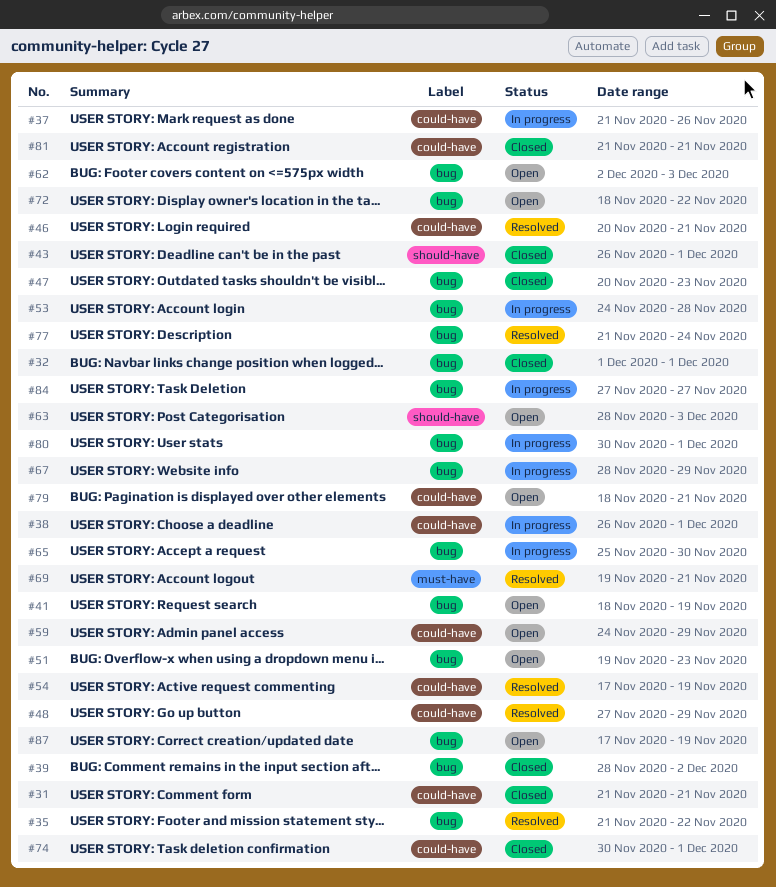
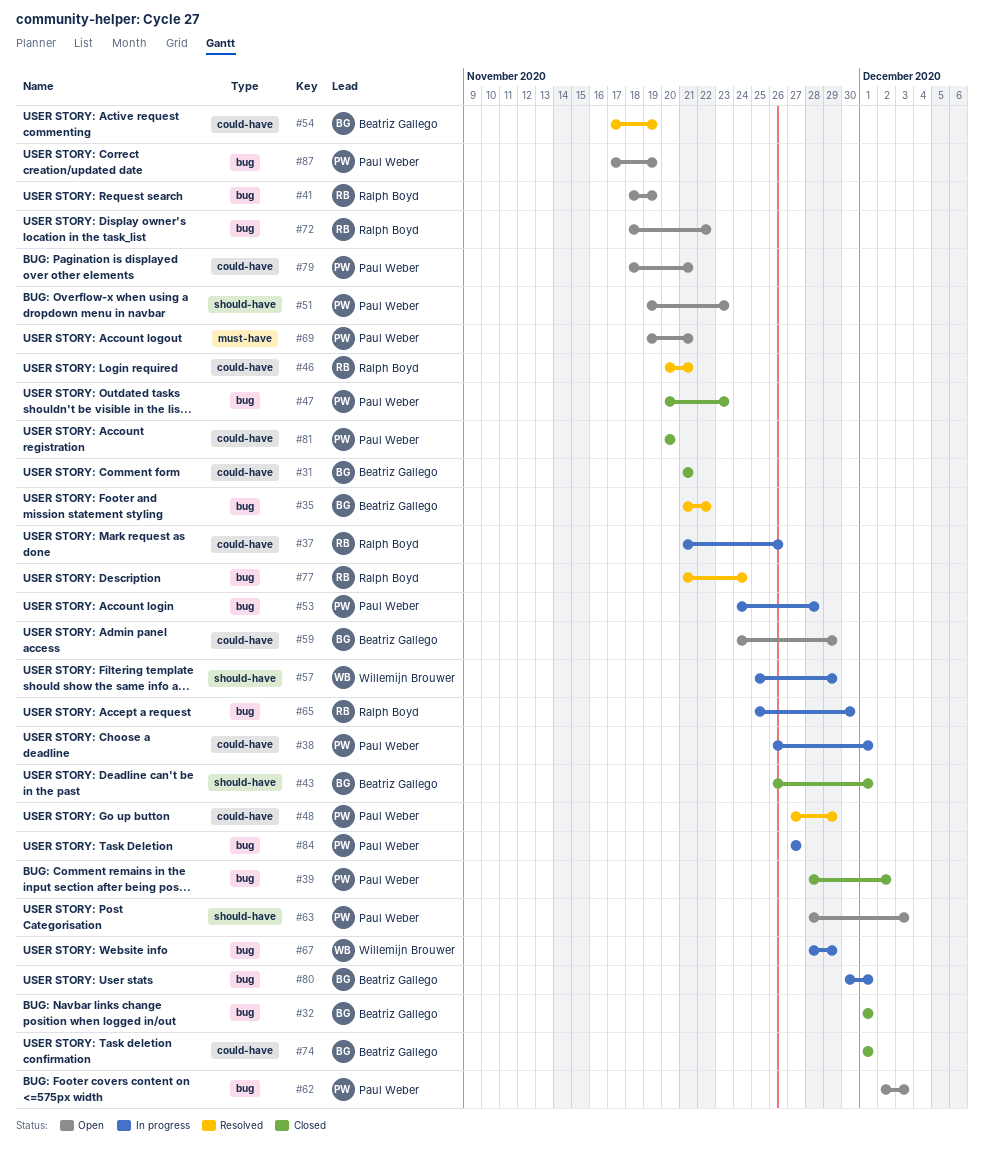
#51, label: bug -> should-have
#57: none -> present
#69, status: Resolved -> Open
#74, start: Nov 30 -> Dec 1
#81, start: Nov 21 -> Nov 20
#81, due: Nov 21 -> Nov 20

